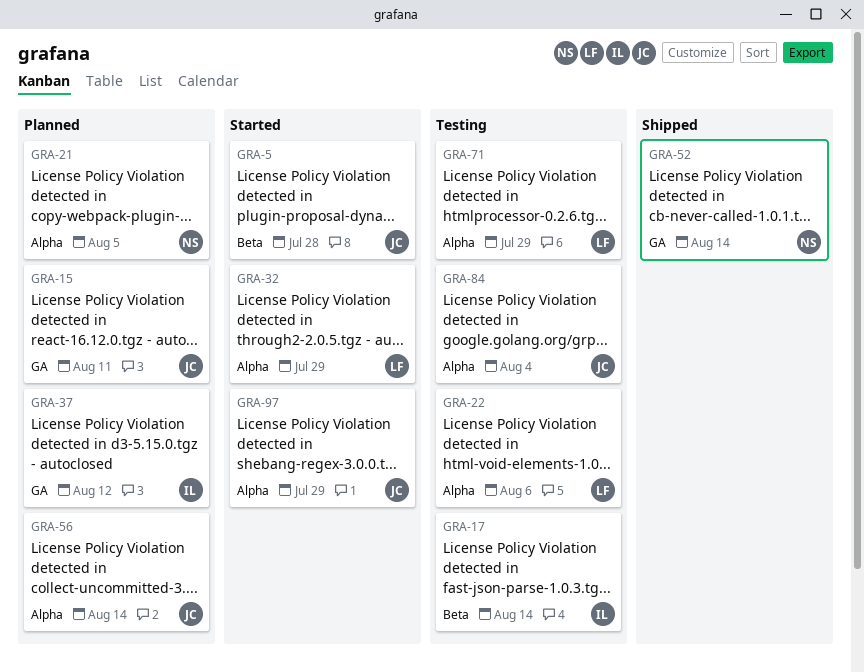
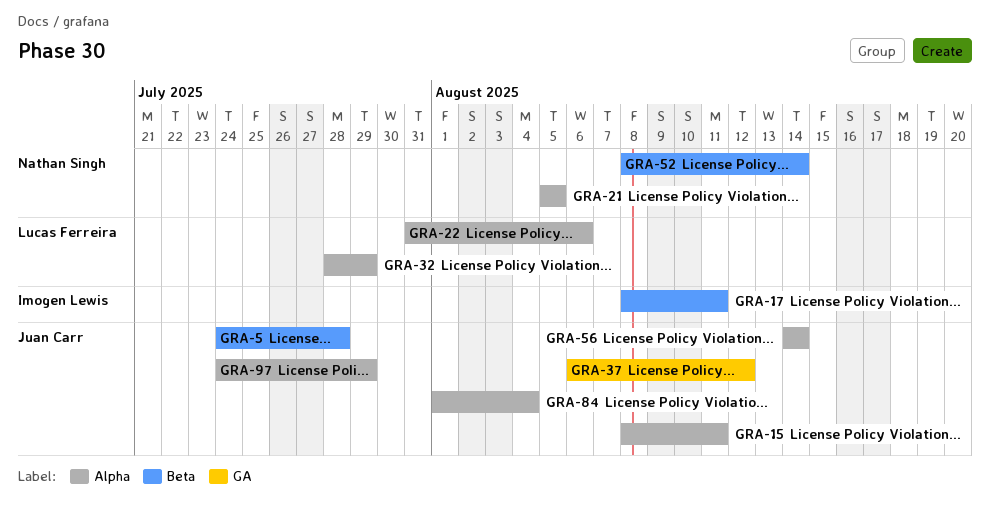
GRA-15, label: GA -> Alpha
GRA-17, due: Aug 14 -> Aug 11
GRA-37, owner: Imogen Lewis -> Juan Carr
GRA-52, label: GA -> Beta
GRA-71: present -> none

